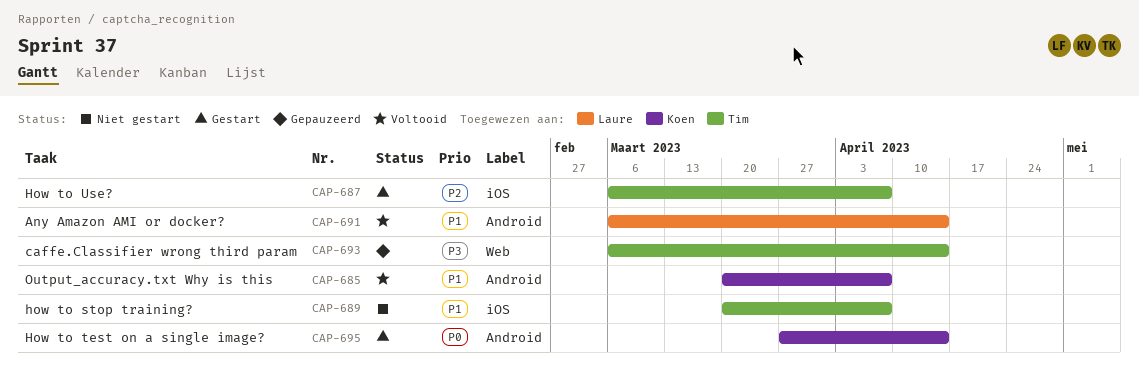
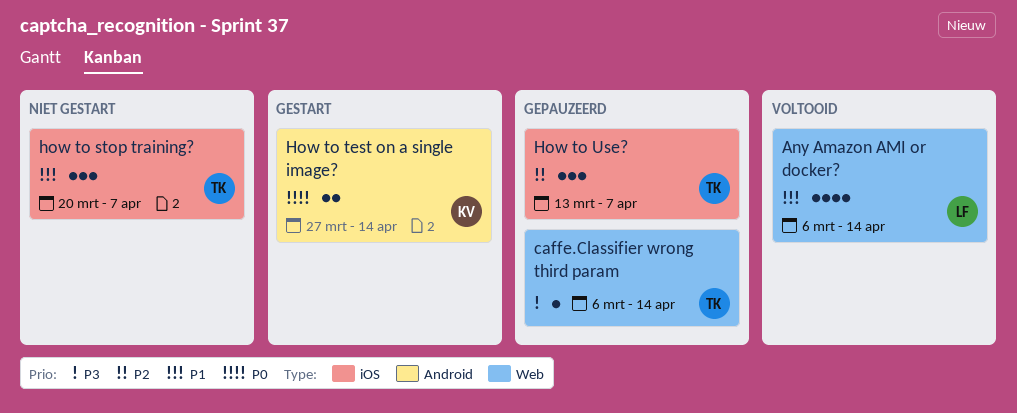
Any Amazon AMI or docker?, label: Android -> Web
How to Use?, status: Gestart -> Gepauzeerd
How to Use?, start: Mar 6 -> Mar 13
Output_accuracy.txt Why is this: present -> none

